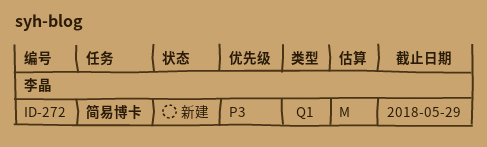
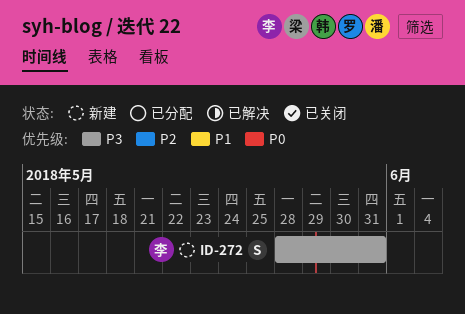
ID-272, estimate: M -> S
ID-272, due: May 29 -> May 31

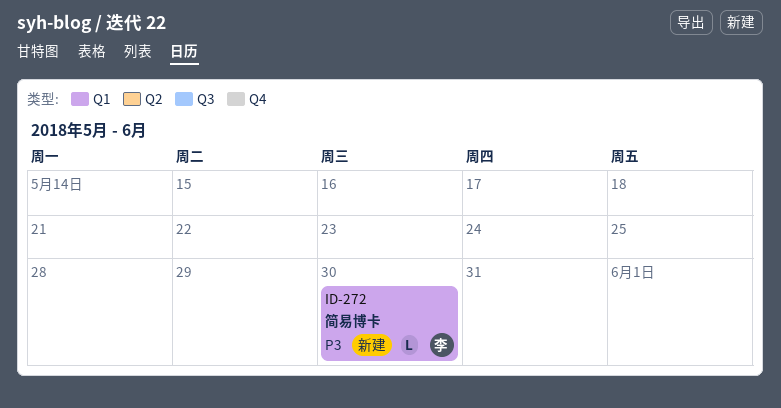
ID-272, estimate: S -> L
ID-272, due: May 31 -> May 30

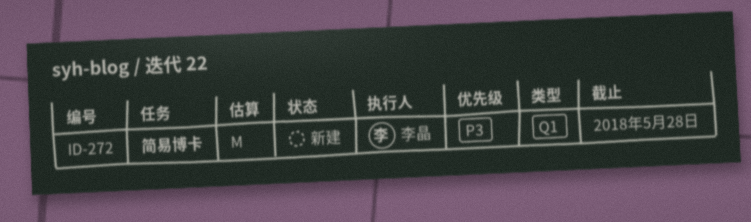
ID-272, estimate: L -> M
ID-272, due: May 30 -> May 28

